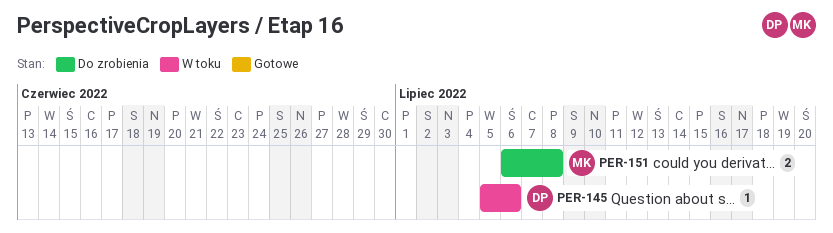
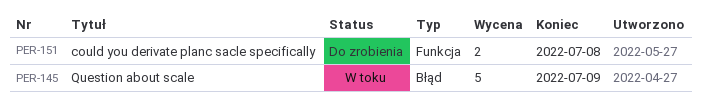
PER-145, estimate: 1 -> 5
PER-145, due: Jul 6 -> Jul 9

